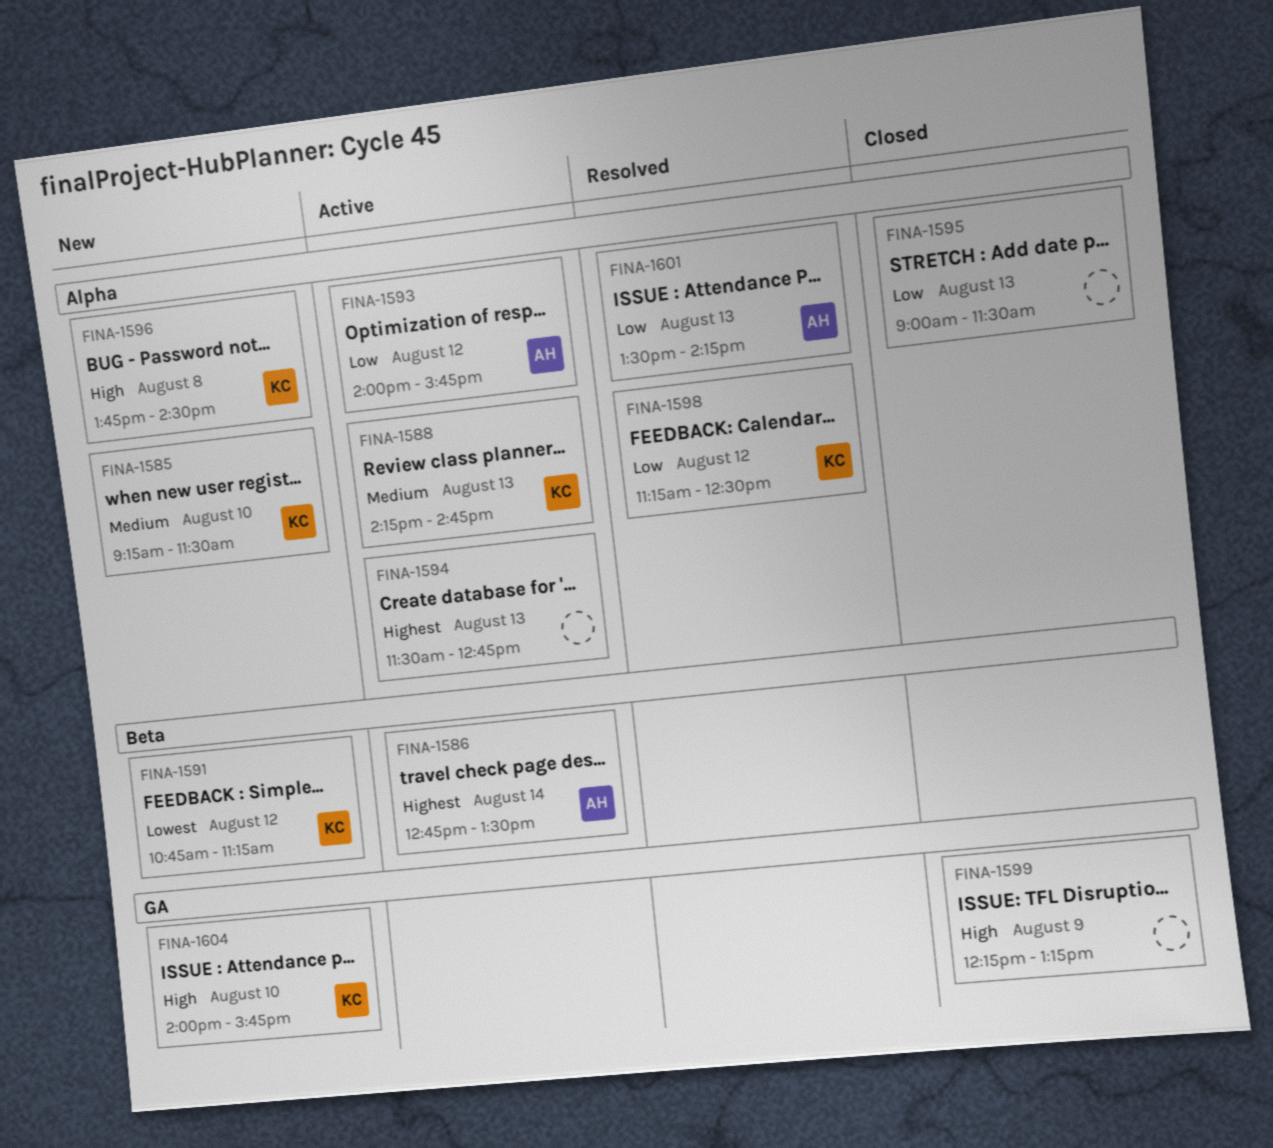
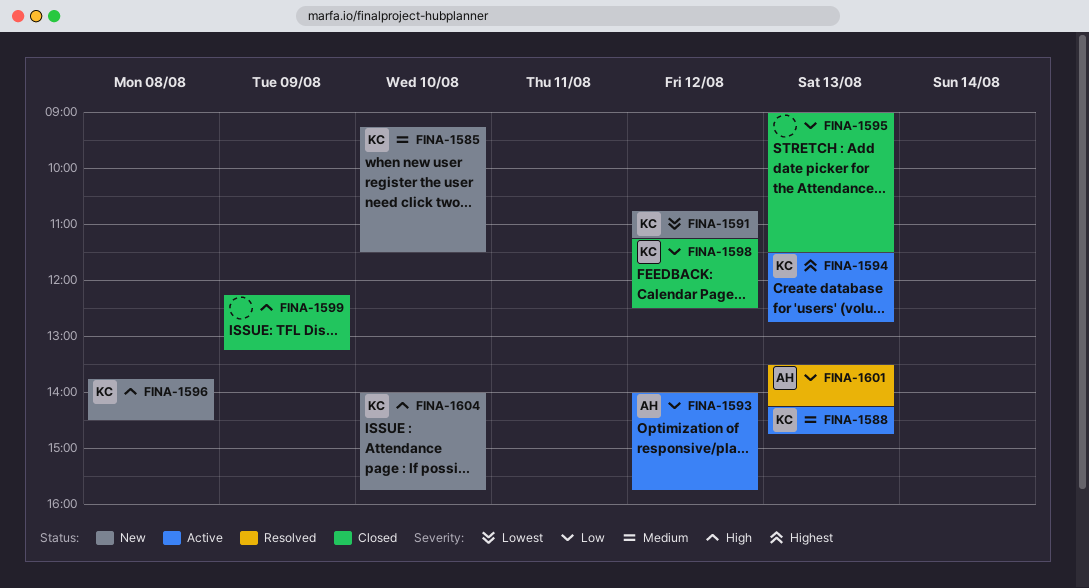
FINA-1586: present -> none
FINA-1594, owner: none -> KC
FINA-1598, status: Resolved -> Closed

